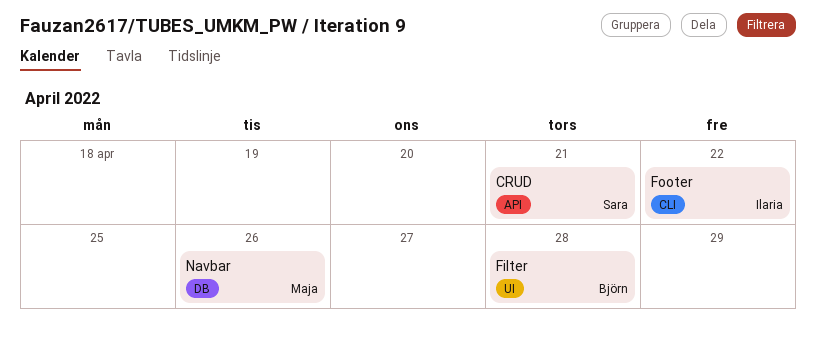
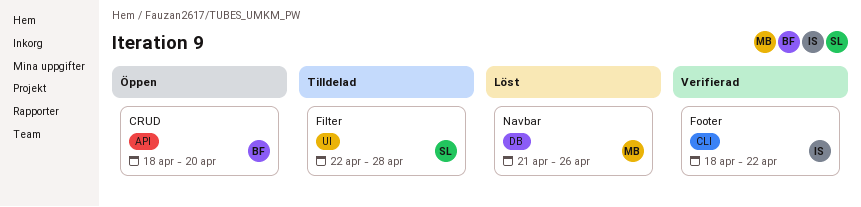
CRUD, owner: Sara -> Björn
CRUD, due: Apr 21 -> Apr 20
Filter, owner: Björn -> Sara

